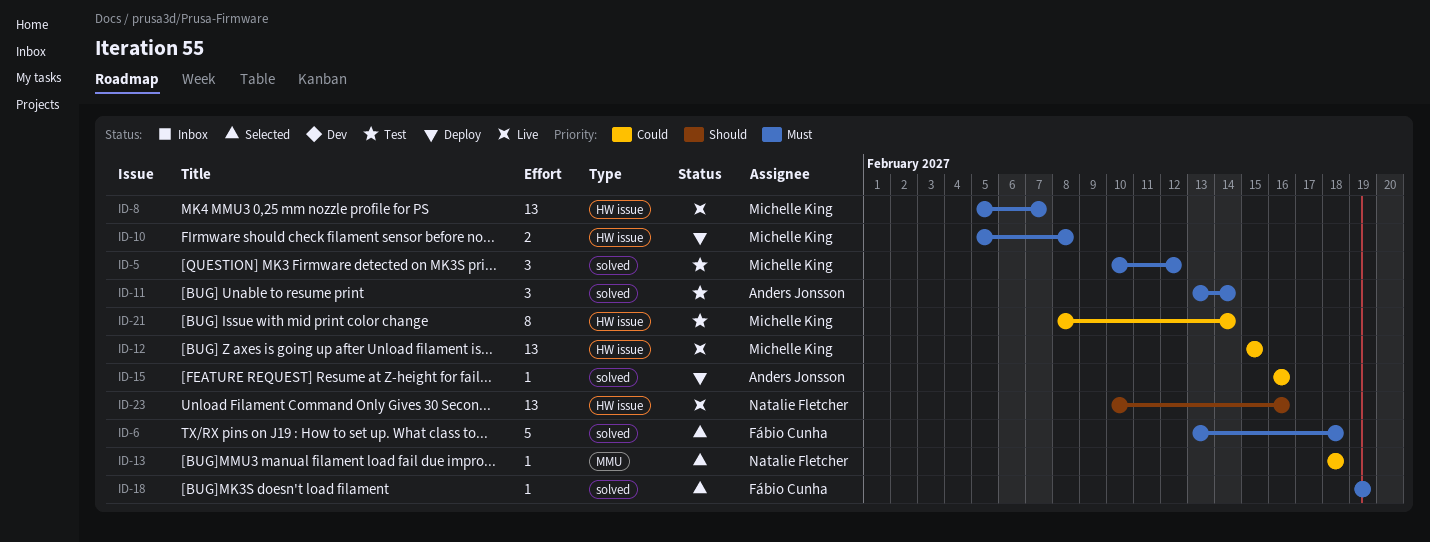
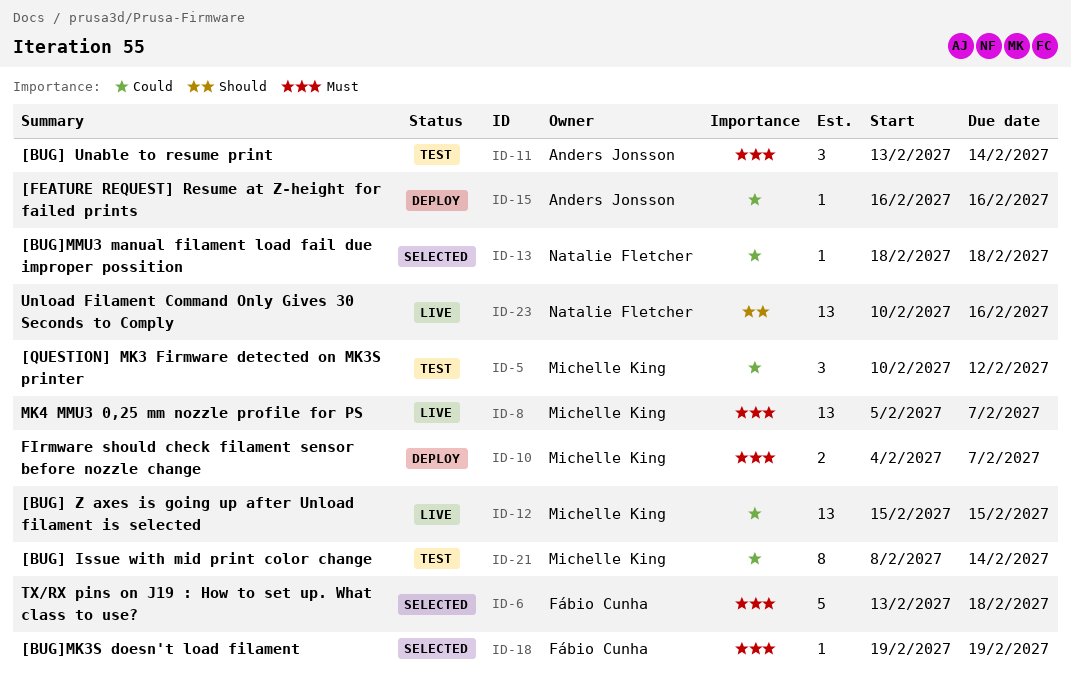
ID-5, priority: Must -> Could
ID-10, start: Feb 5 -> Feb 4
ID-10, due: Feb 8 -> Feb 7

